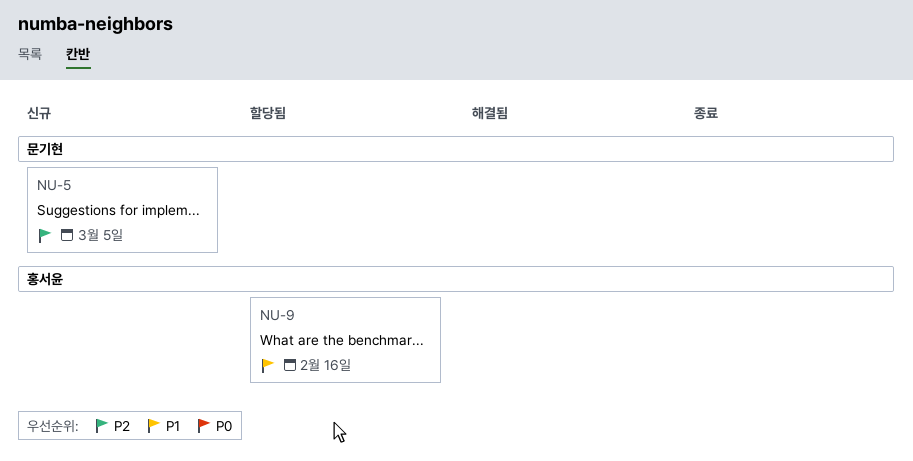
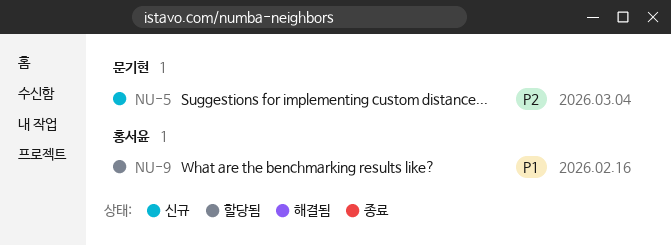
NU-5, due: Mar 5 -> Mar 4

